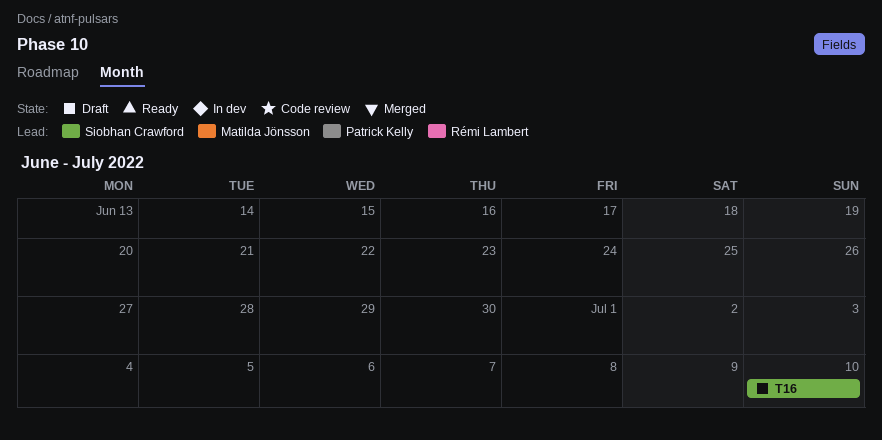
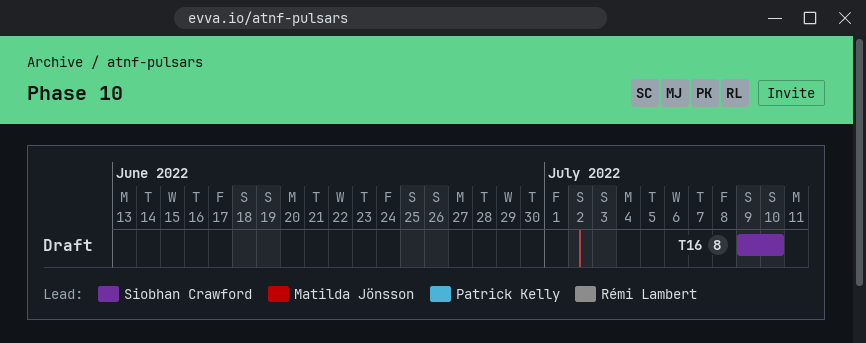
T16, start: Jul 10 -> Jul 9

